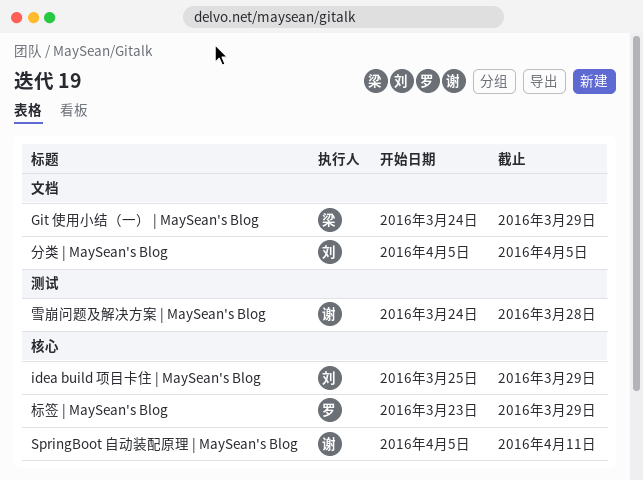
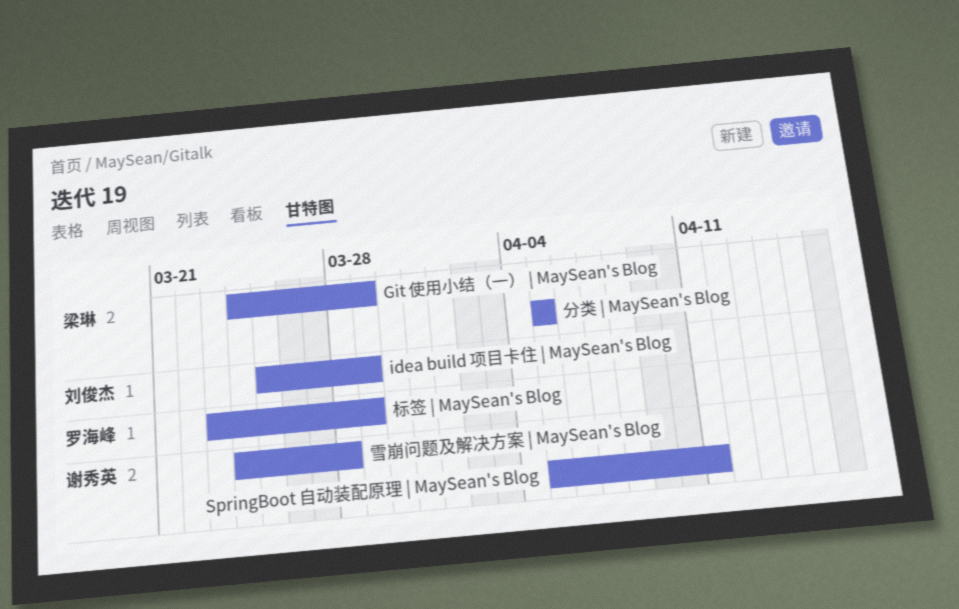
分类 | MaySean's Blog, owner: 刘俊杰 -> 梁琳

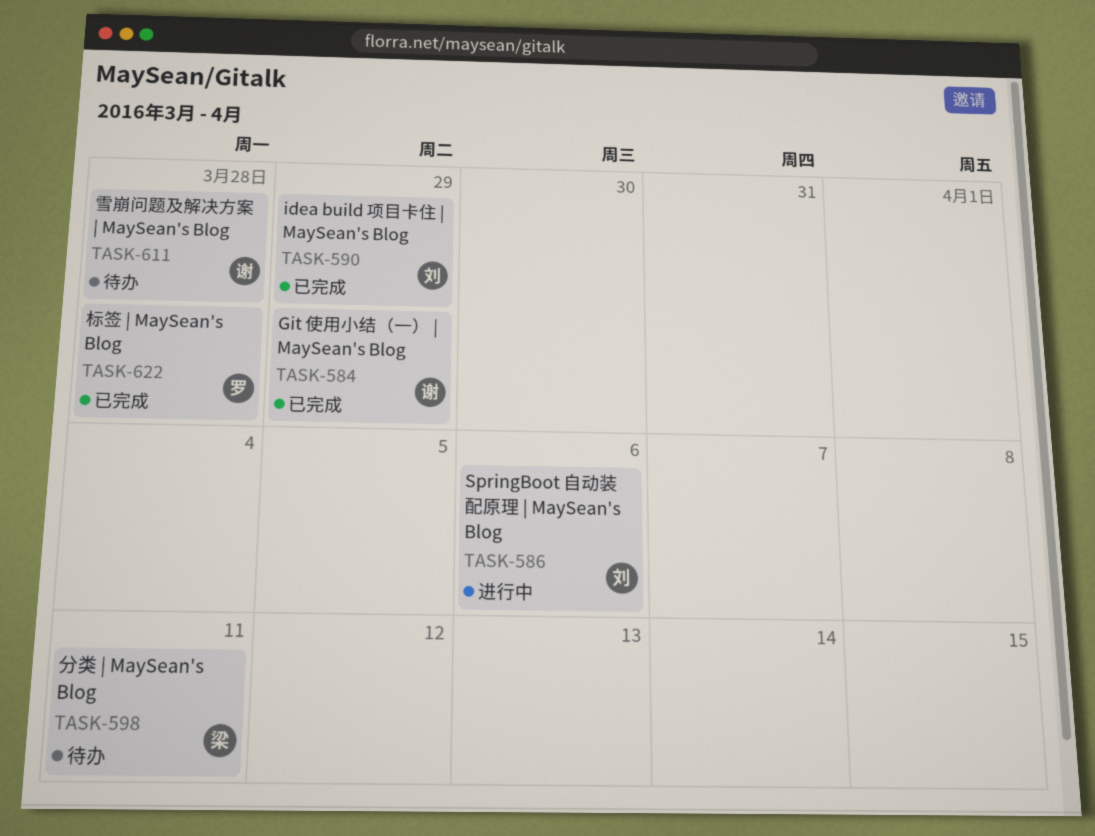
Git 使用小结（一） | MaySean's Blog, owner: 梁琳 -> 谢秀英
SpringBoot 自动装配原理 | MaySean's Blog, owner: 谢秀英 -> 刘俊杰
SpringBoot 自动装配原理 | MaySean's Blog, due: Apr 11 -> Apr 6
分类 | MaySean's Blog, due: Apr 5 -> Apr 11
标签 | MaySean's Blog, due: Mar 29 -> Mar 28

